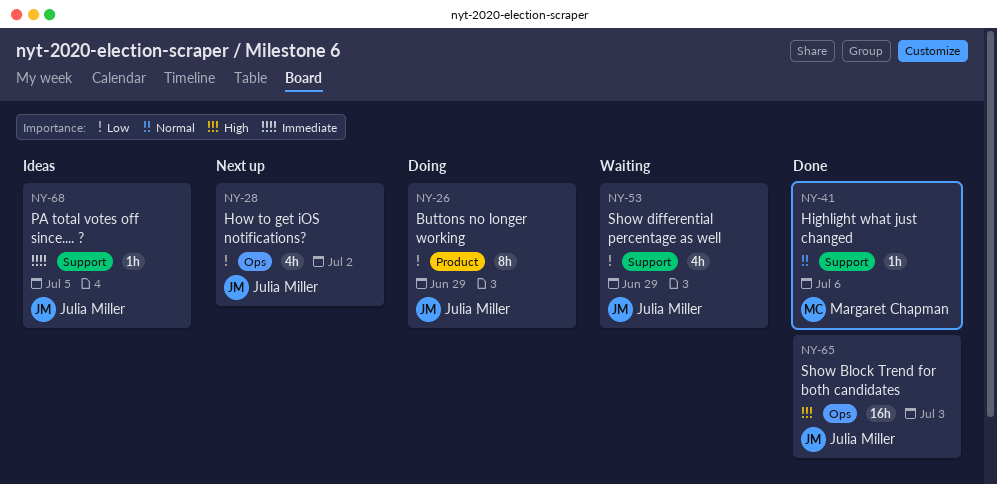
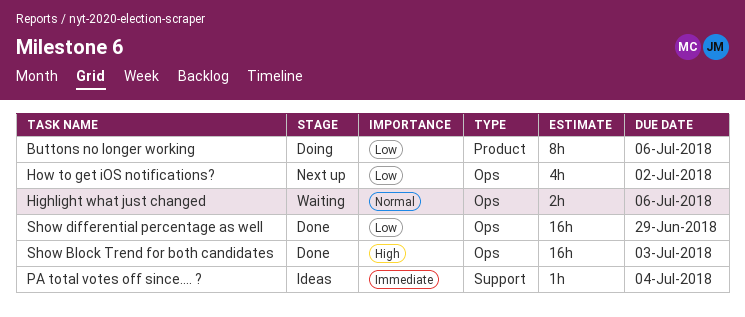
Buttons no longer working, due: Jun 29 -> Jul 6
Highlight what just changed, status: Done -> Waiting
Highlight what just changed, label: Support -> Ops
Highlight what just changed, estimate: 1h -> 2h
PA total votes off since.... ?, due: Jul 5 -> Jul 4
Show differential percentage as well, status: Waiting -> Done
Show differential percentage as well, label: Support -> Ops
Show differential percentage as well, estimate: 4h -> 16h

